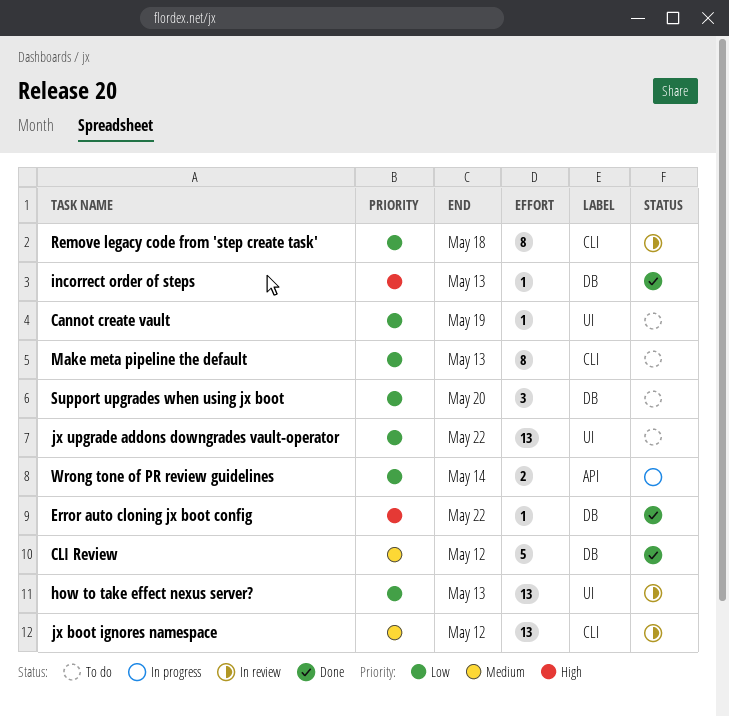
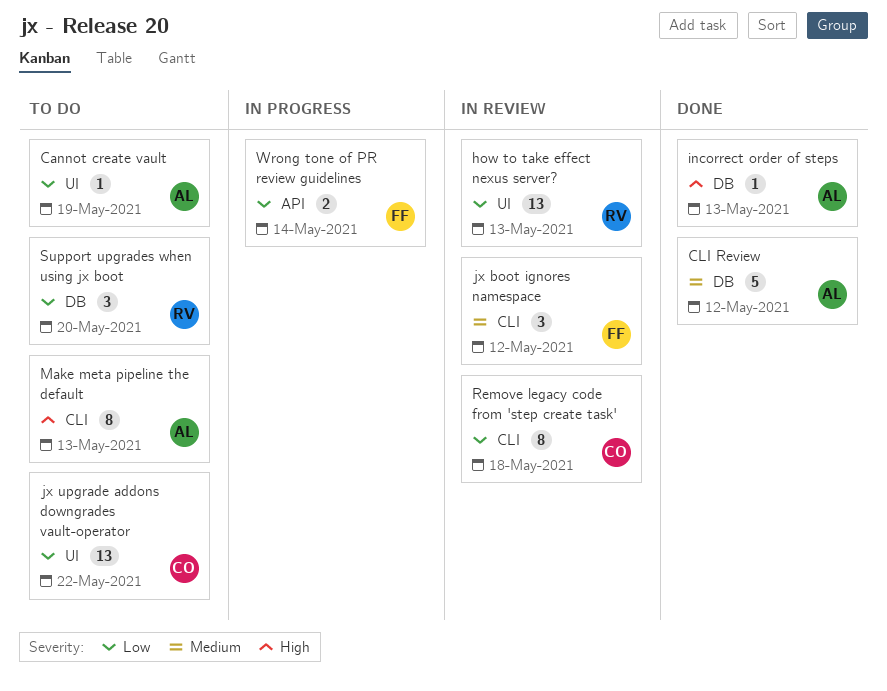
Error auto cloning jx boot config: present -> none
jx boot ignores namespace, estimate: 13 -> 3
Make meta pipeline the default, priority: Low -> High

